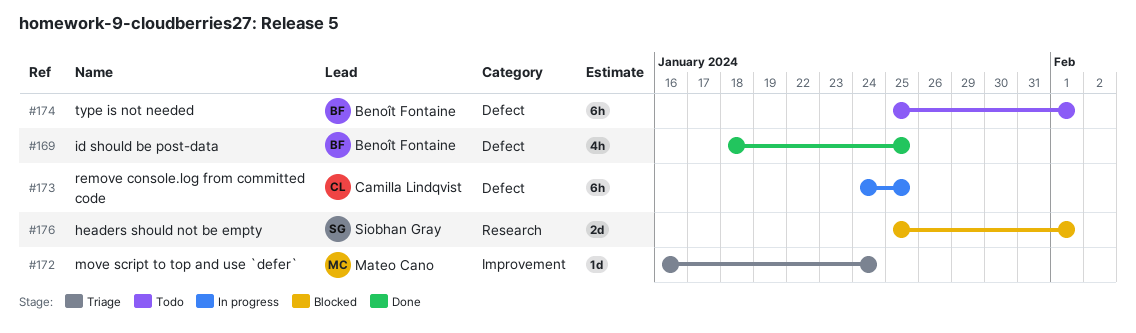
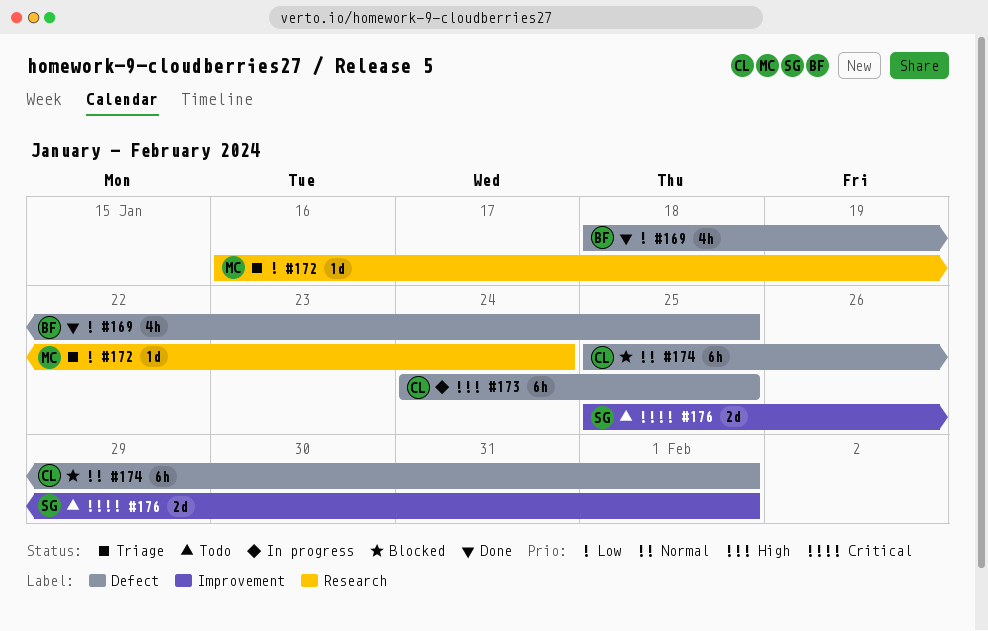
#172, label: Improvement -> Research
#174, status: Todo -> Blocked
#174, owner: Benoît Fontaine -> Camilla Lindqvist
#176, status: Blocked -> Todo
#176, label: Research -> Improvement

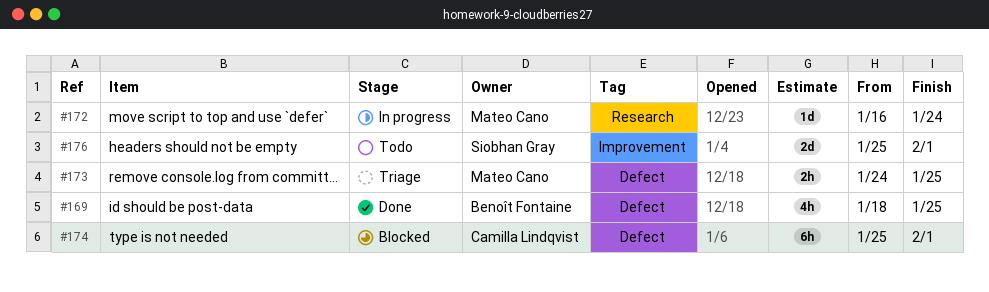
#172, status: Triage -> In progress
#173, status: In progress -> Triage
#173, owner: Camilla Lindqvist -> Mateo Cano
#173, estimate: 6h -> 2h

